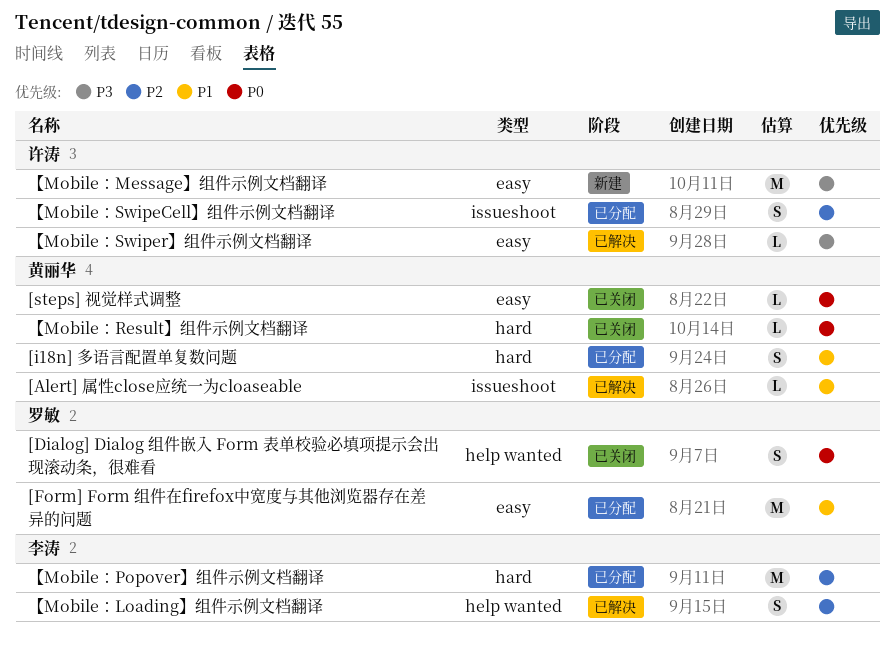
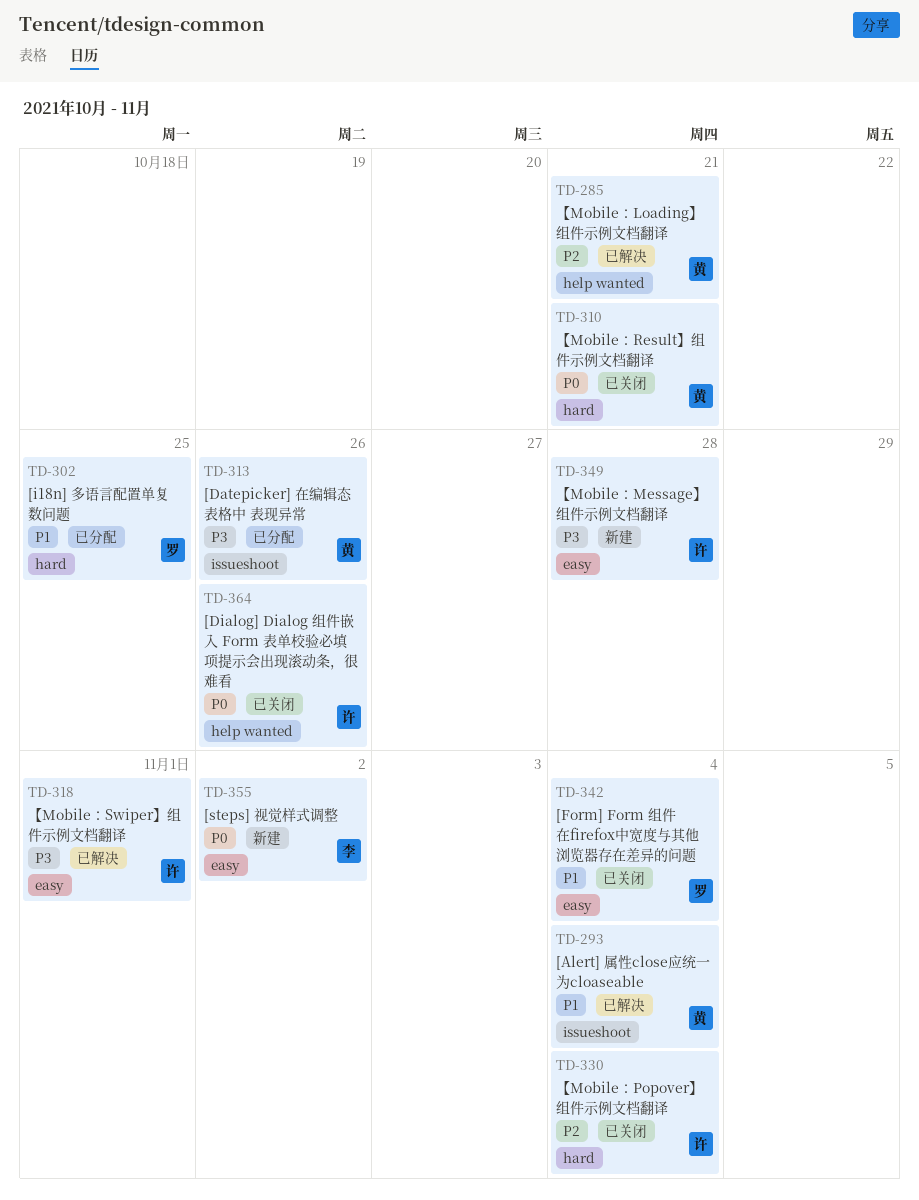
[Datepicker] 在编辑态表格中 表现异常: none -> present
[Dialog] Dialog 组件嵌入 Form 表单校验必填项提示会出现滚动条，很难看, owner: 罗敏 -> 许涛
[Form] Form 组件在firefox中宽度与其他浏览器存在差异的问题, status: 已分配 -> 已关闭
[i18n] 多语言配置单复数问题, owner: 黄丽华 -> 罗敏
[steps] 视觉样式调整, status: 已关闭 -> 新建
[steps] 视觉样式调整, owner: 黄丽华 -> 李涛
【Mobile：Loading】组件示例文档翻译, owner: 李涛 -> 黄丽华
【Mobile：Popover】组件示例文档翻译, status: 已分配 -> 已关闭
【Mobile：Popover】组件示例文档翻译, owner: 李涛 -> 许涛
【Mobile：SwipeCell】组件示例文档翻译: present -> none

